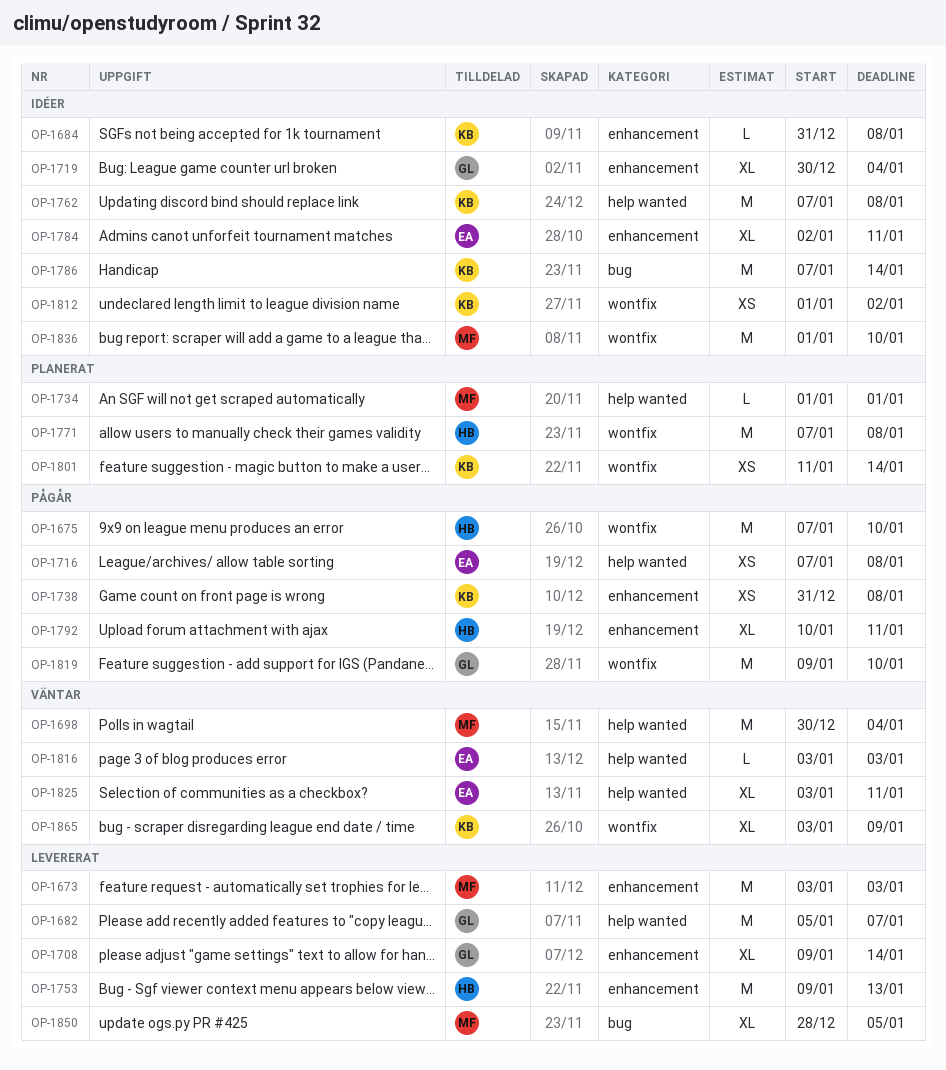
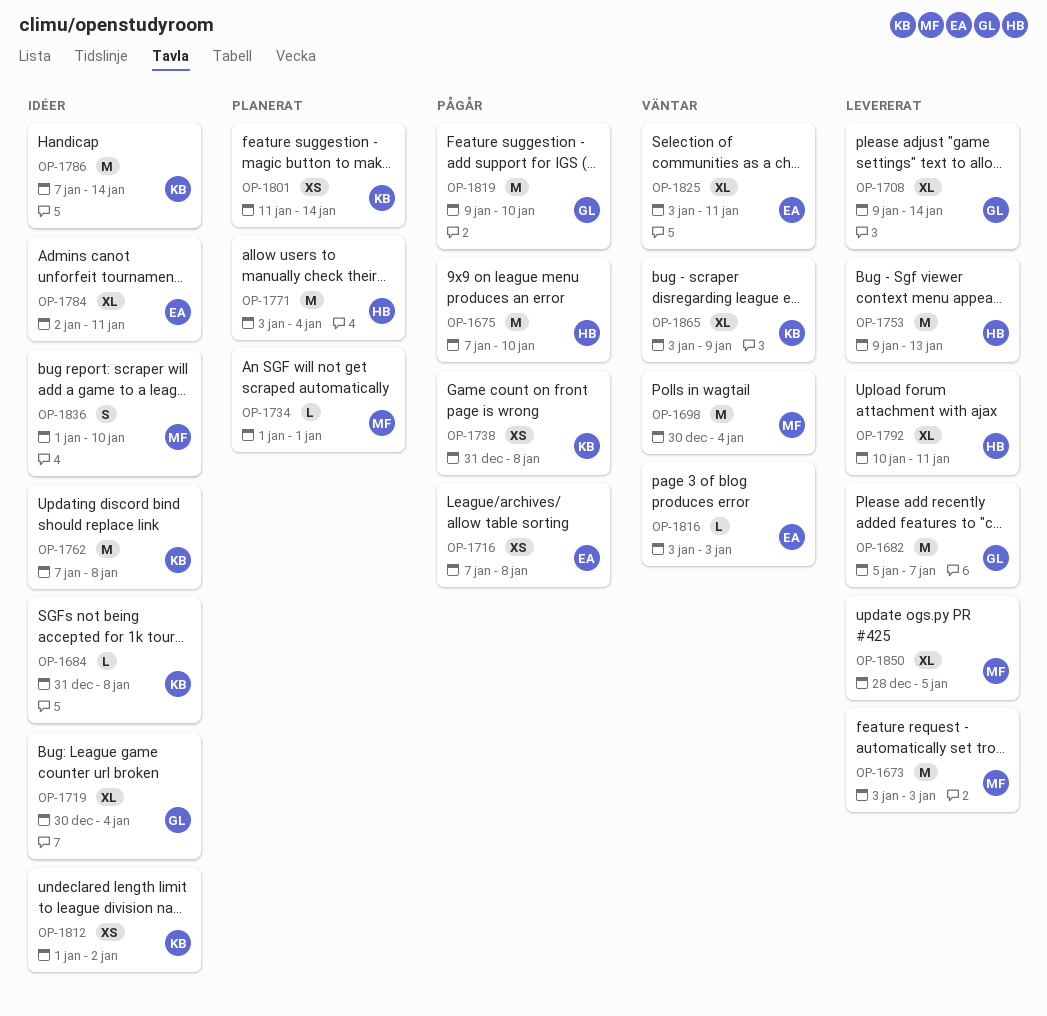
OP-1771, start: Jan 7 -> Jan 3
OP-1771, due: Jan 8 -> Jan 4
OP-1792, status: Pågår -> Levererat
OP-1836, estimate: M -> S

